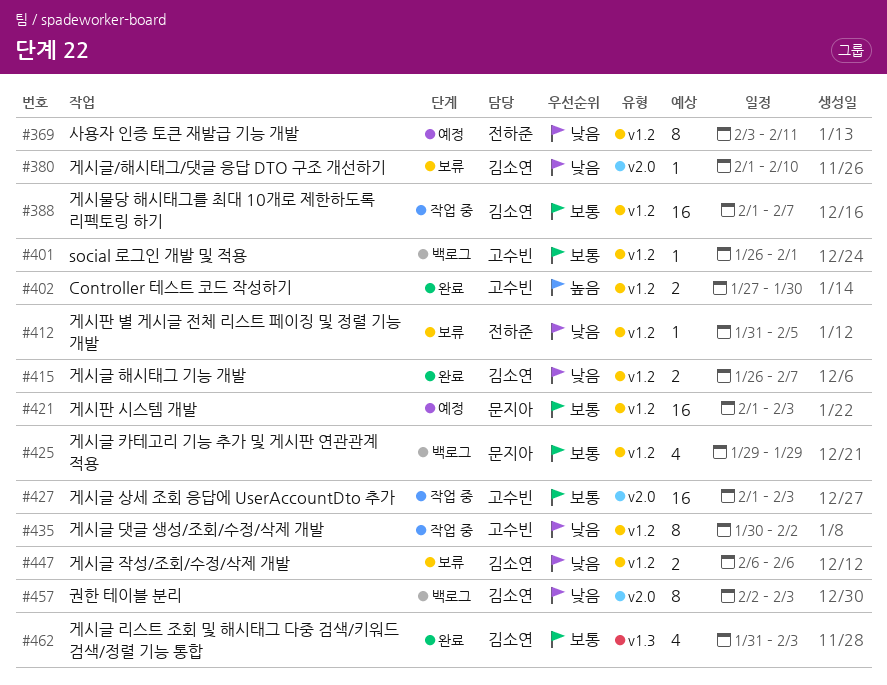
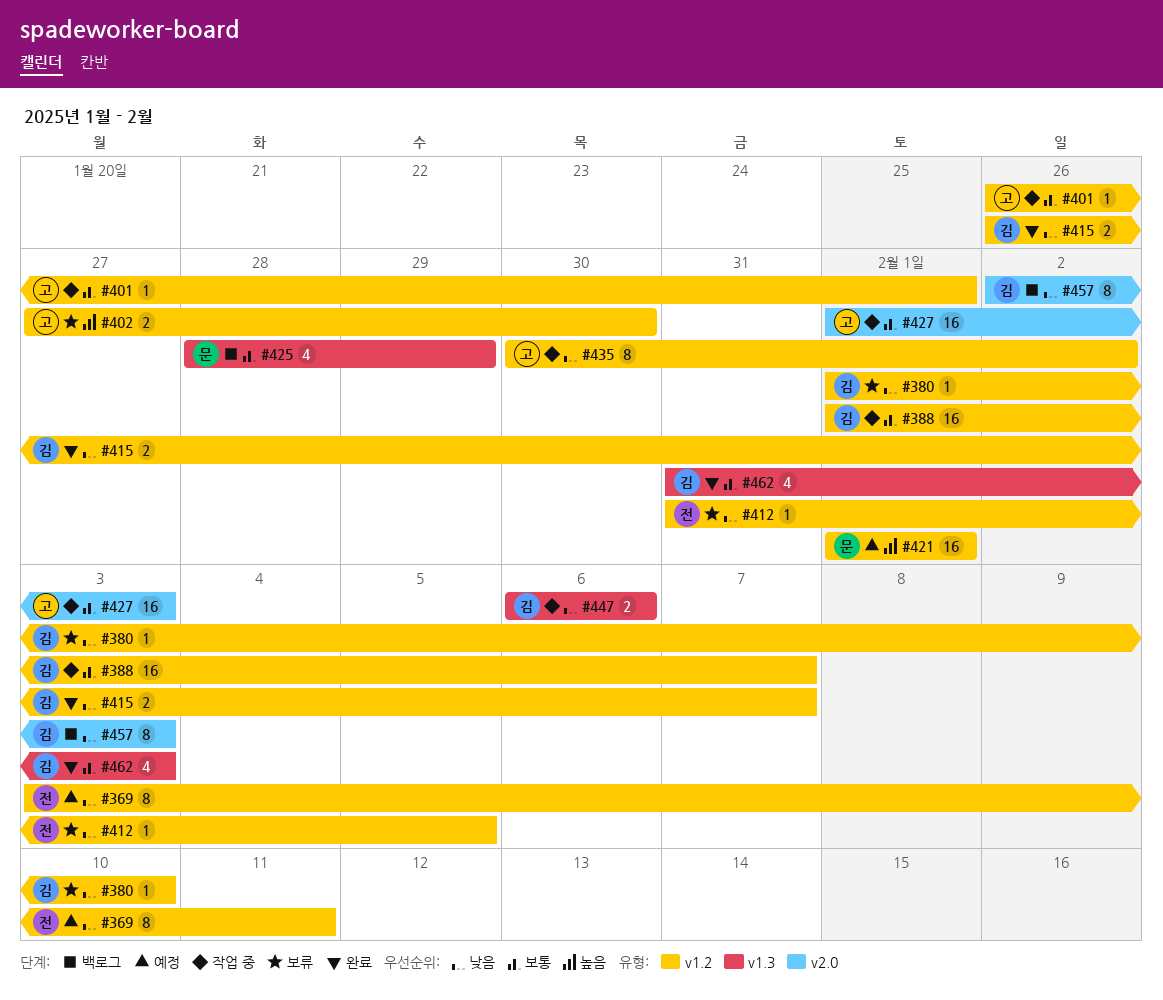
#380, label: v2.0 -> v1.2
#401, status: 백로그 -> 작업 중
#402, status: 완료 -> 보류
#421, priority: 보통 -> 높음
#421, due: Feb 3 -> Feb 1
#425, label: v1.2 -> v1.3
#425, start: Jan 29 -> Jan 28
#447, status: 보류 -> 작업 중
#447, label: v1.2 -> v1.3

